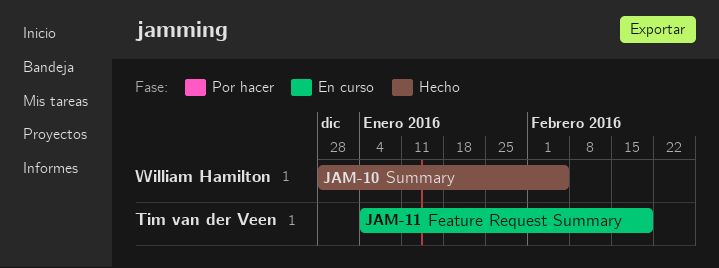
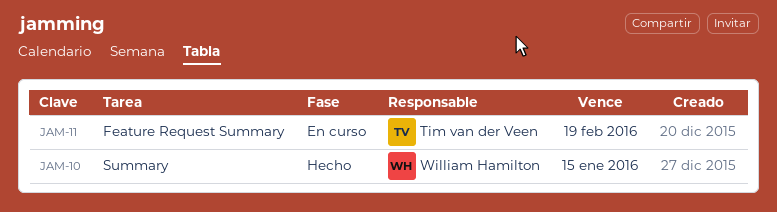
JAM-10, due: Feb 5 -> Jan 15

